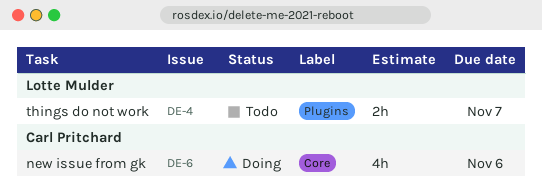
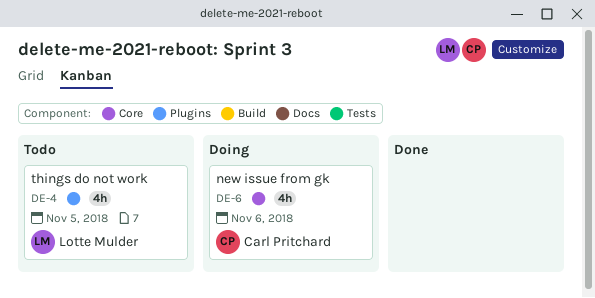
DE-4, estimate: 2h -> 4h
DE-4, due: Nov 7 -> Nov 5

